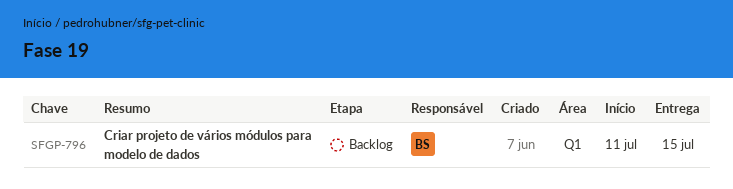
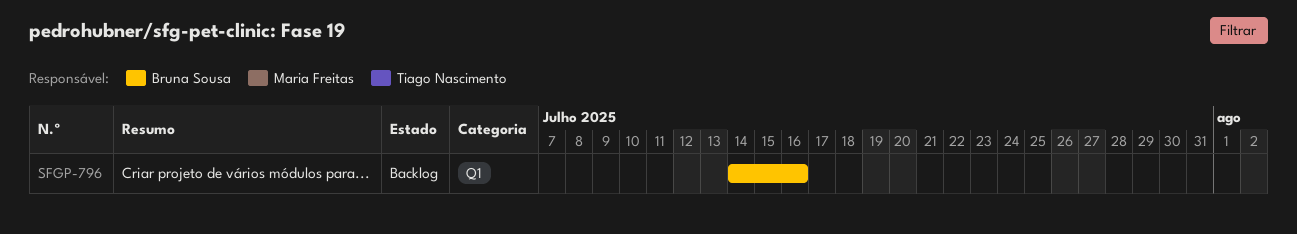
SFGP-796, start: Jul 11 -> Jul 14
SFGP-796, due: Jul 15 -> Jul 16

